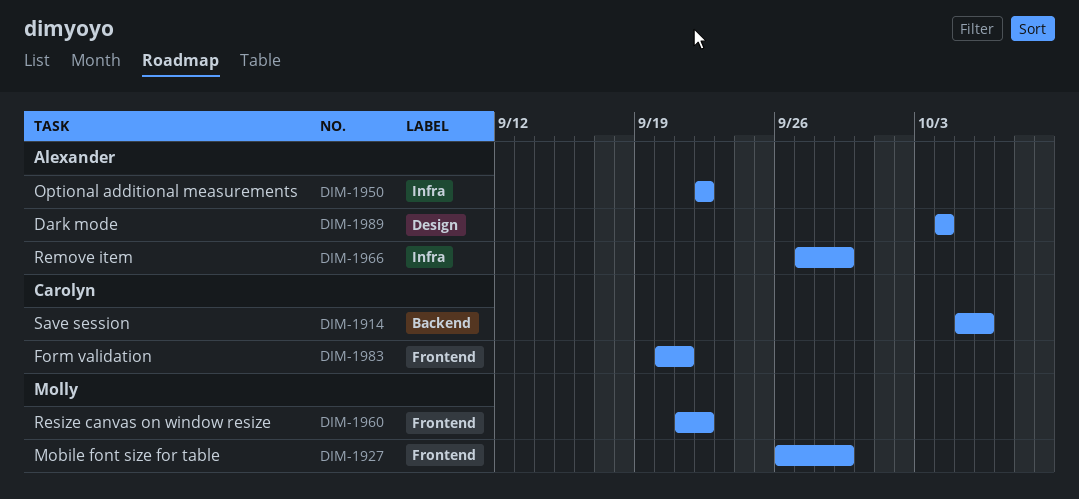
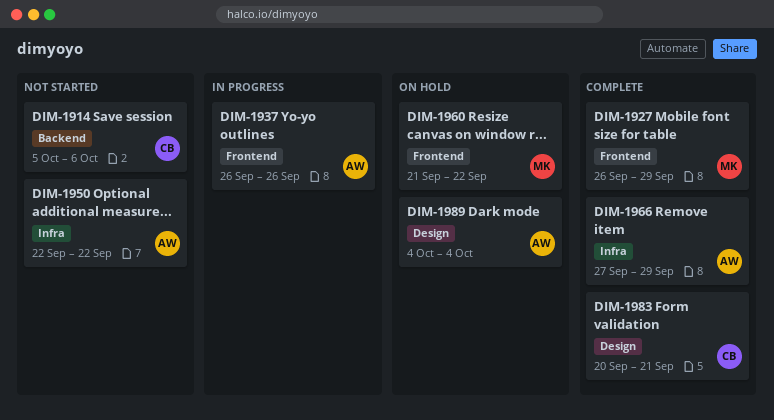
DIM-1937: none -> present
DIM-1983, label: Frontend -> Design

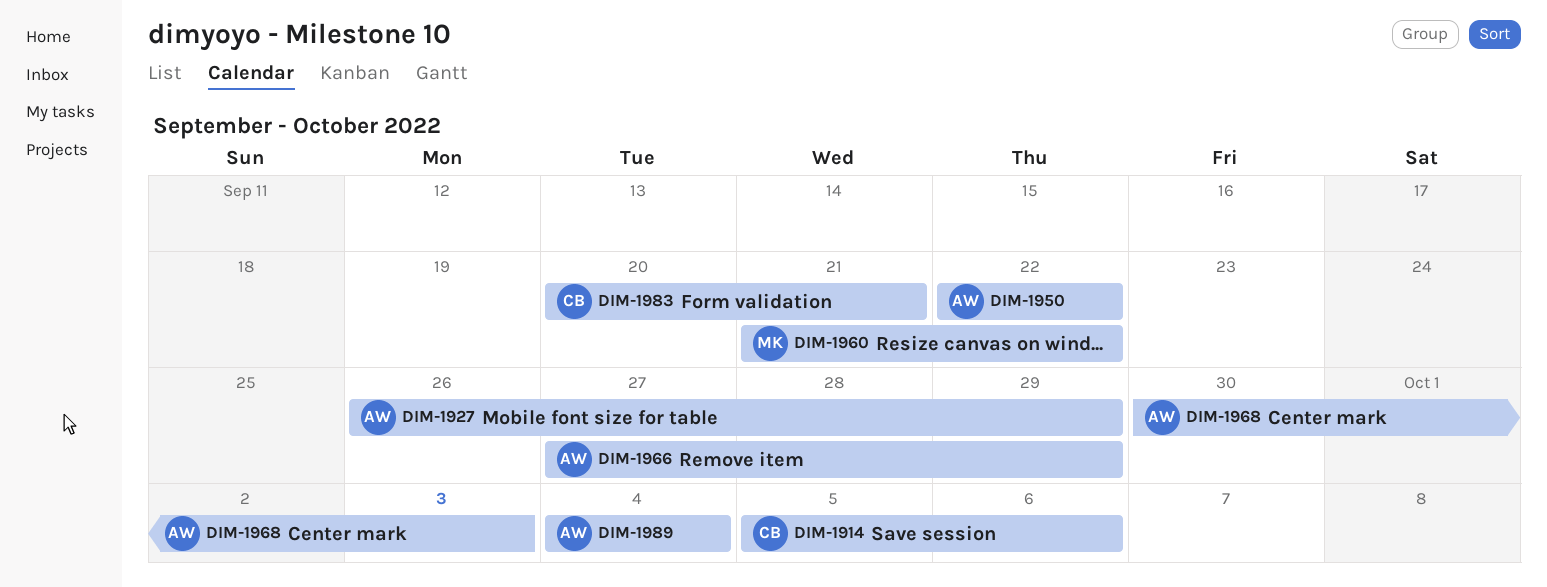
DIM-1927, owner: MK -> AW
DIM-1937: present -> none
DIM-1968: none -> present

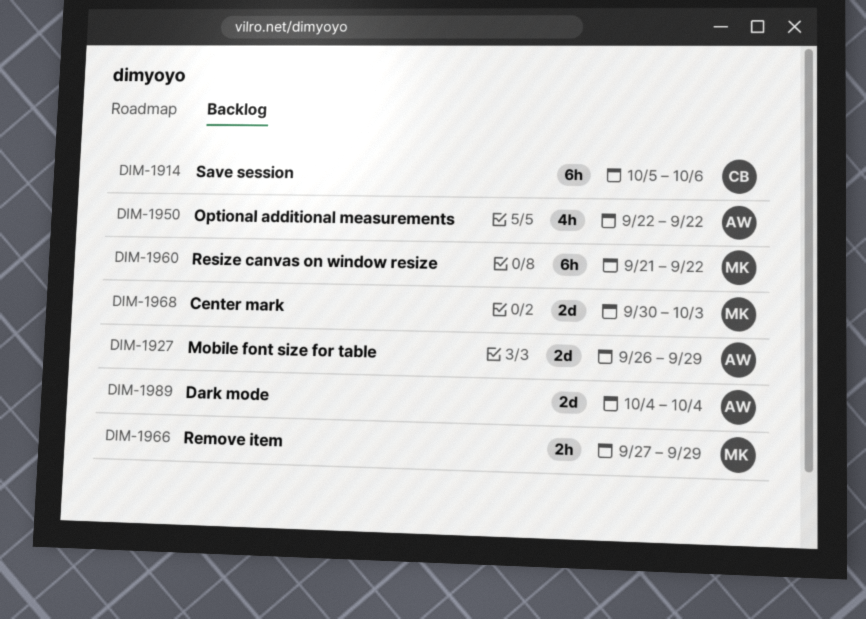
DIM-1966, owner: AW -> MK
DIM-1968, owner: AW -> MK
DIM-1983: present -> none

